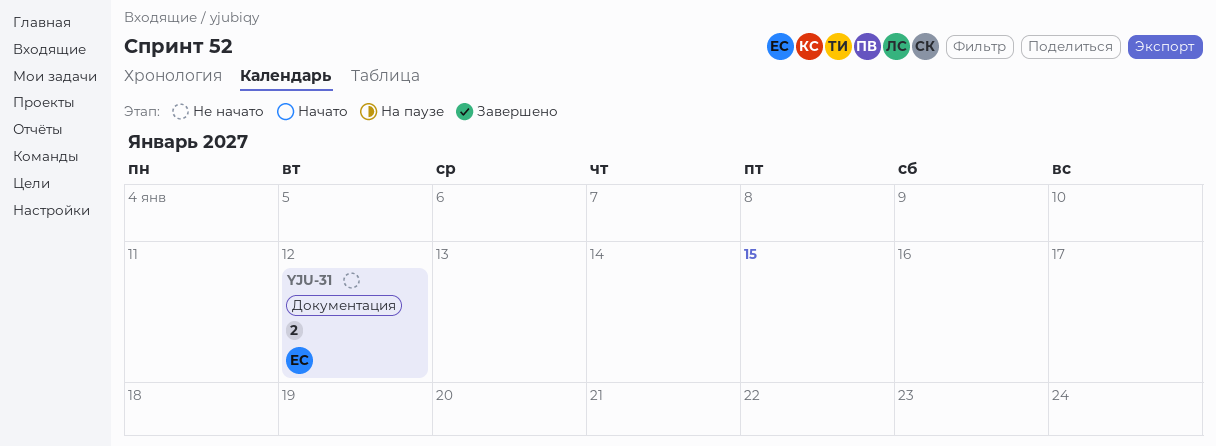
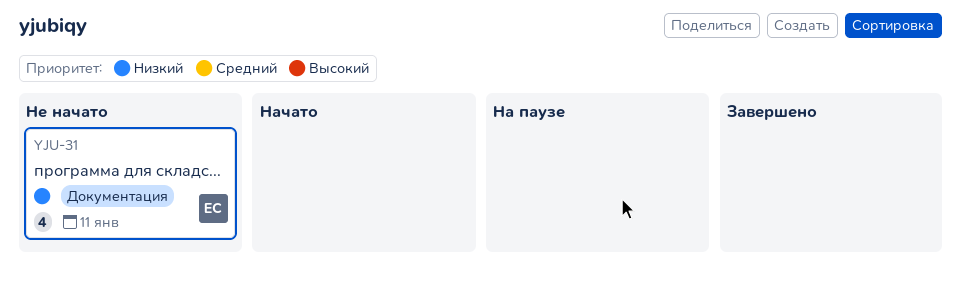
YJU-31, estimate: 2 -> 4
YJU-31, due: Jan 12 -> Jan 11

